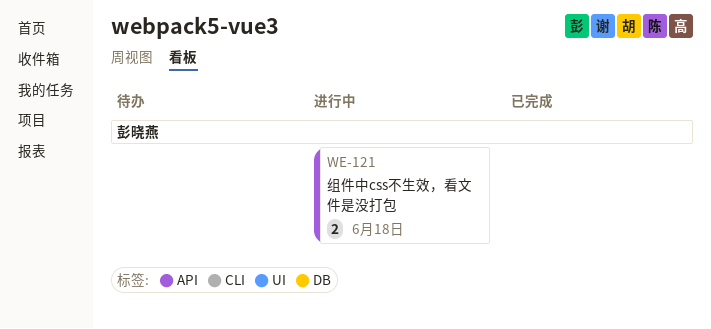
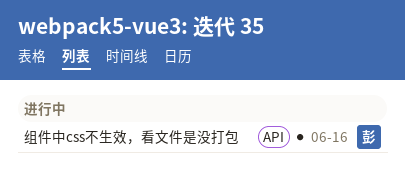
组件中css不生效，看文件是没打包, estimate: 2 -> 1
组件中css不生效，看文件是没打包, due: Jun 18 -> Jun 16

